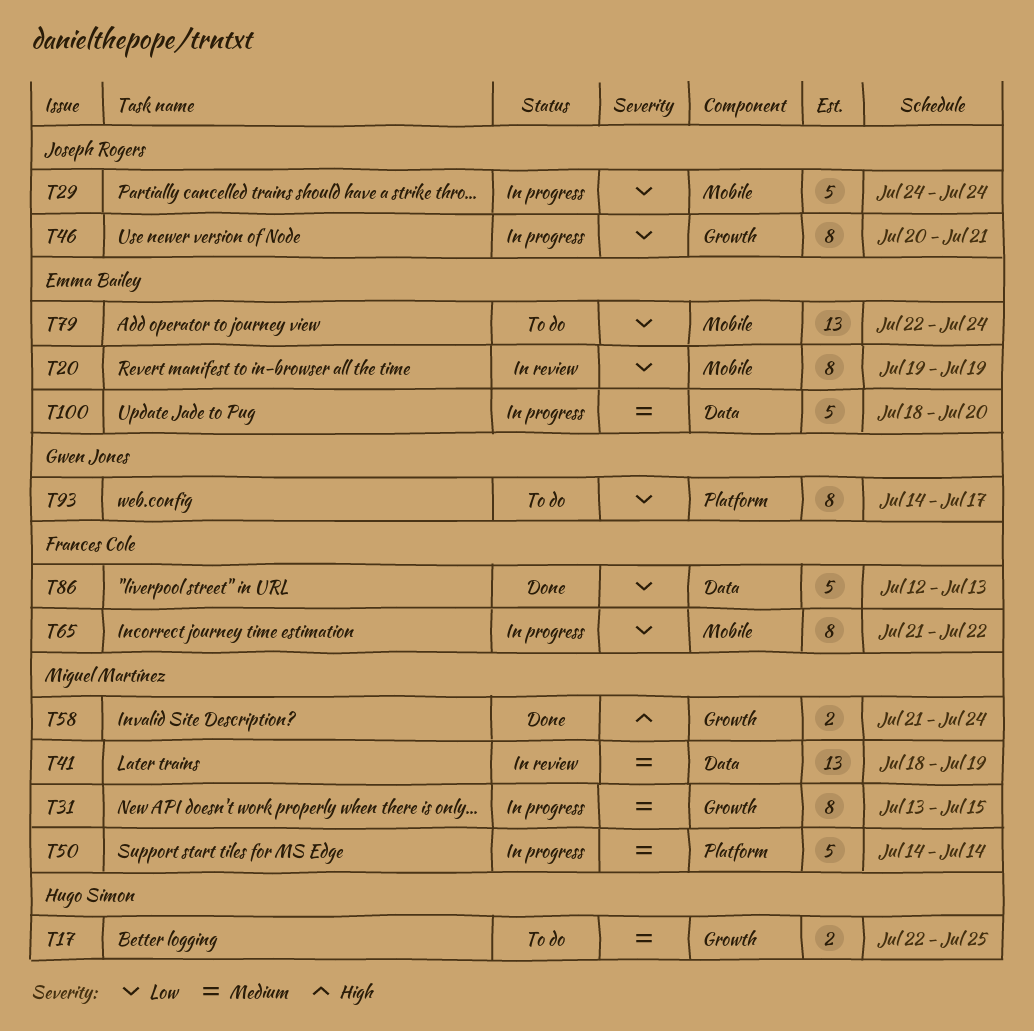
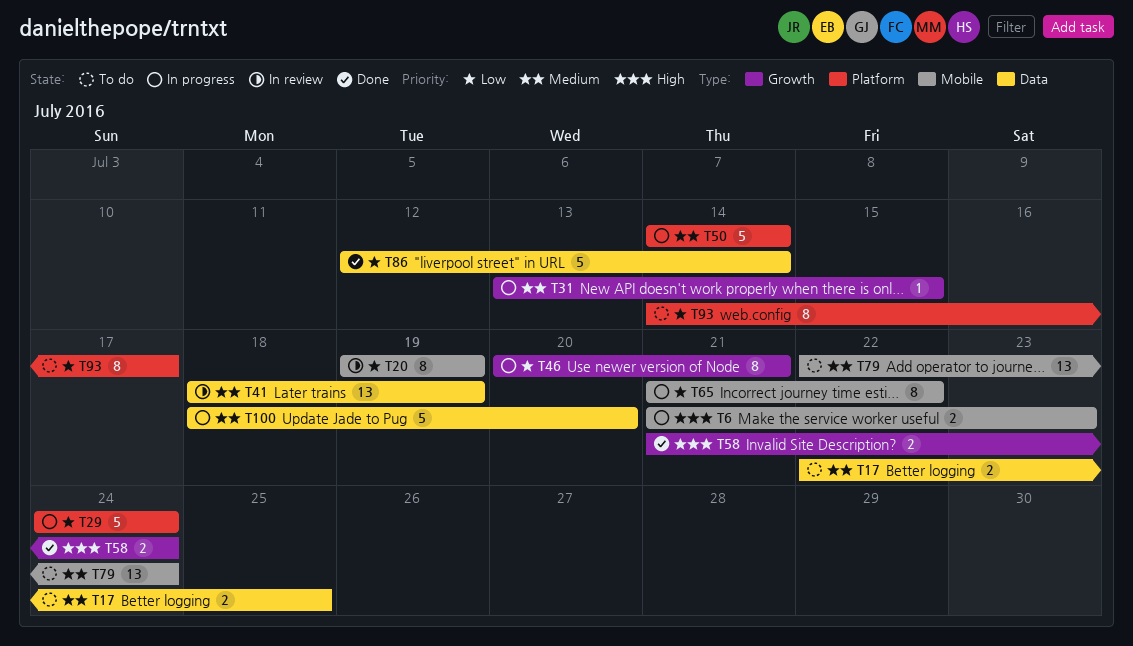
T6: none -> present
T17, label: Growth -> Data
T29, label: Mobile -> Platform
T31, estimate: 8 -> 1
T79, priority: Low -> Medium
T86, due: Jul 13 -> Jul 14

